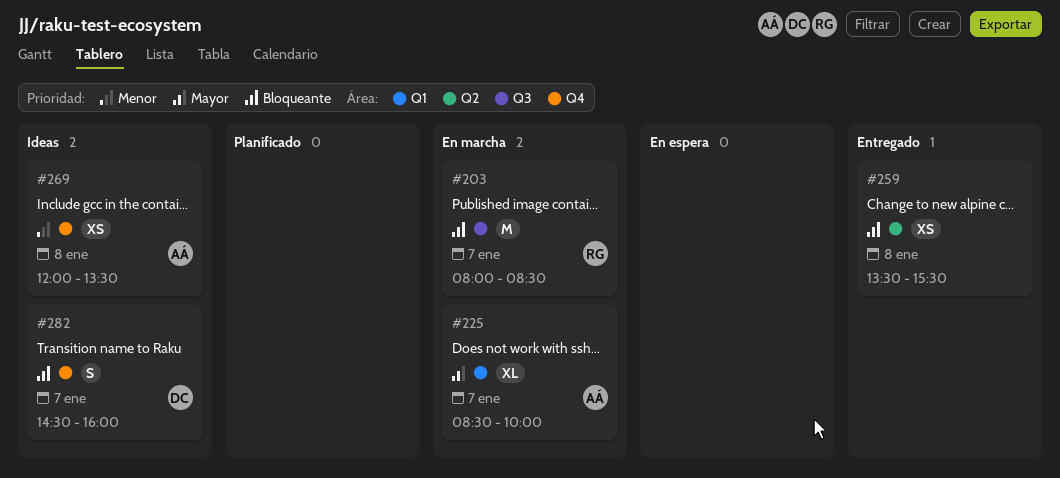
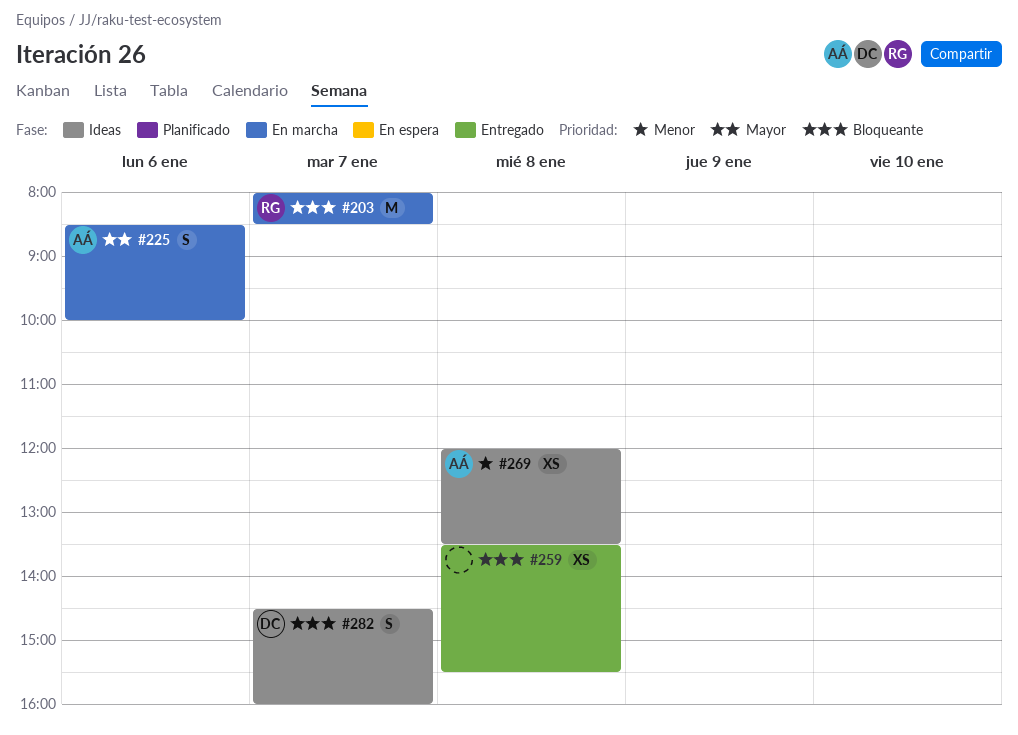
#225, estimate: XL -> S
#225, day: Jan 7 -> Jan 6

